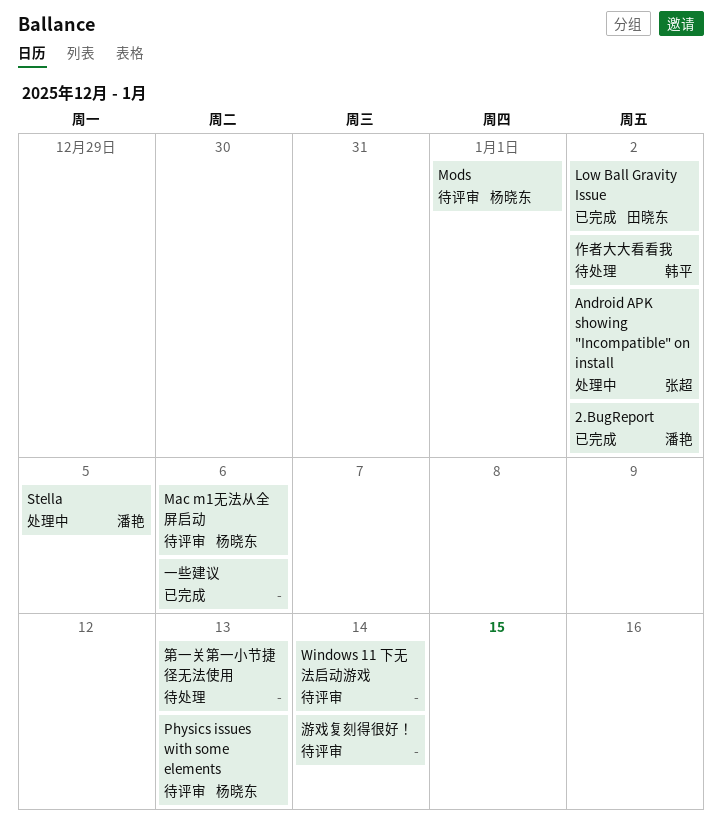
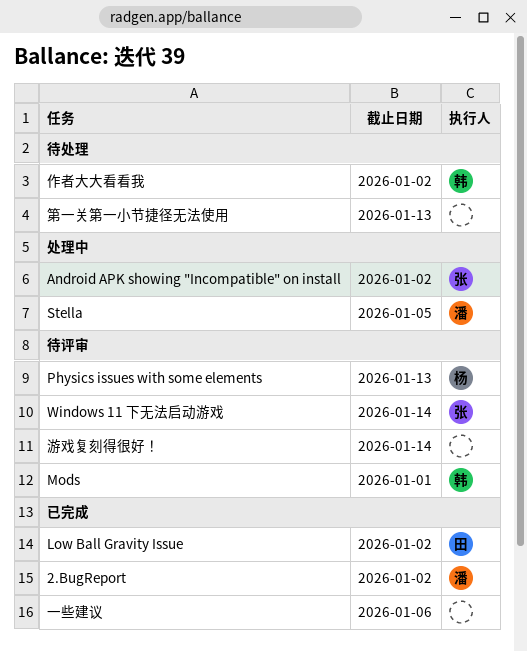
Mac m1无法从全屏启动: present -> none
Mods, owner: 杨晓东 -> 韩平
Windows 11 下无法启动游戏, owner: none -> 张超

